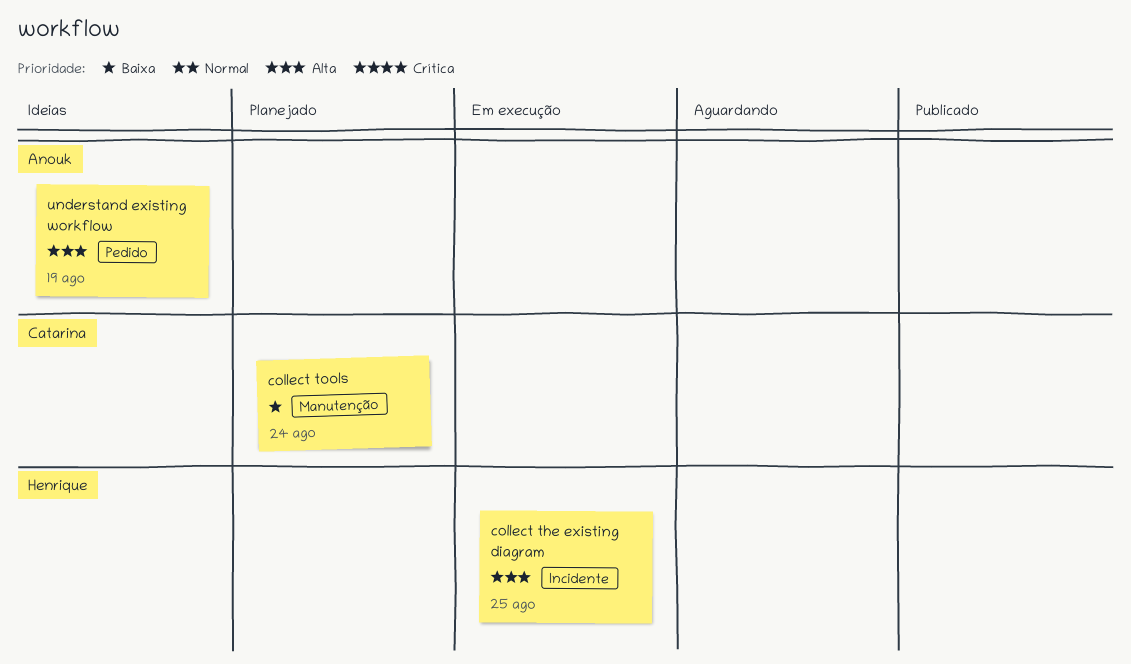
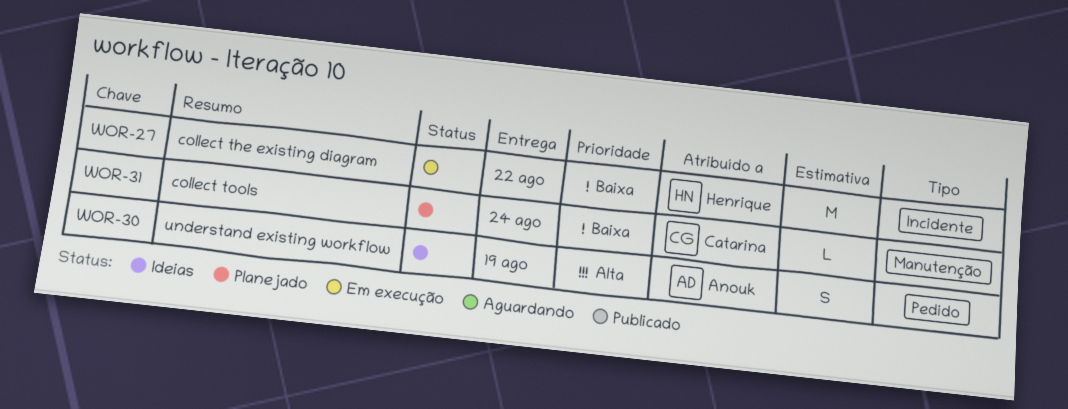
collect the existing diagram, priority: Alta -> Baixa
collect the existing diagram, due: Aug 25 -> Aug 22

